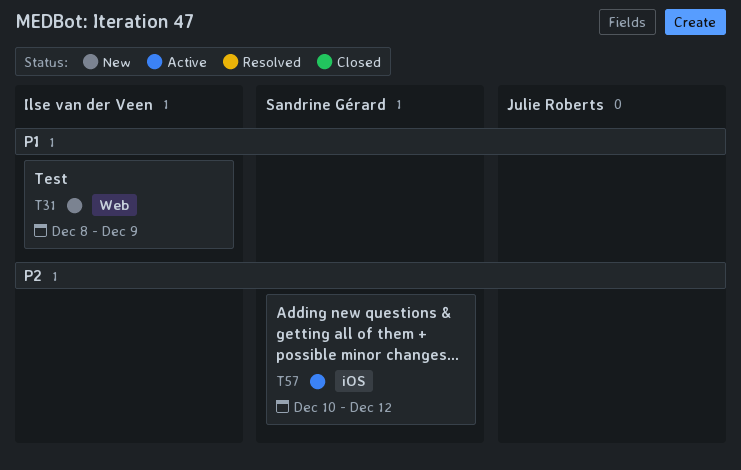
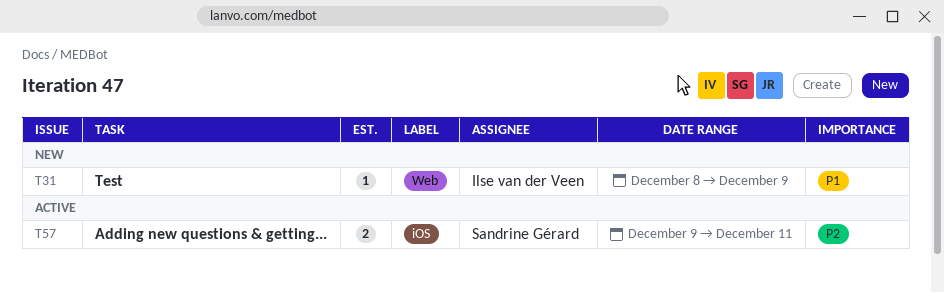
T57, start: Dec 10 -> Dec 9
T57, due: Dec 12 -> Dec 11

